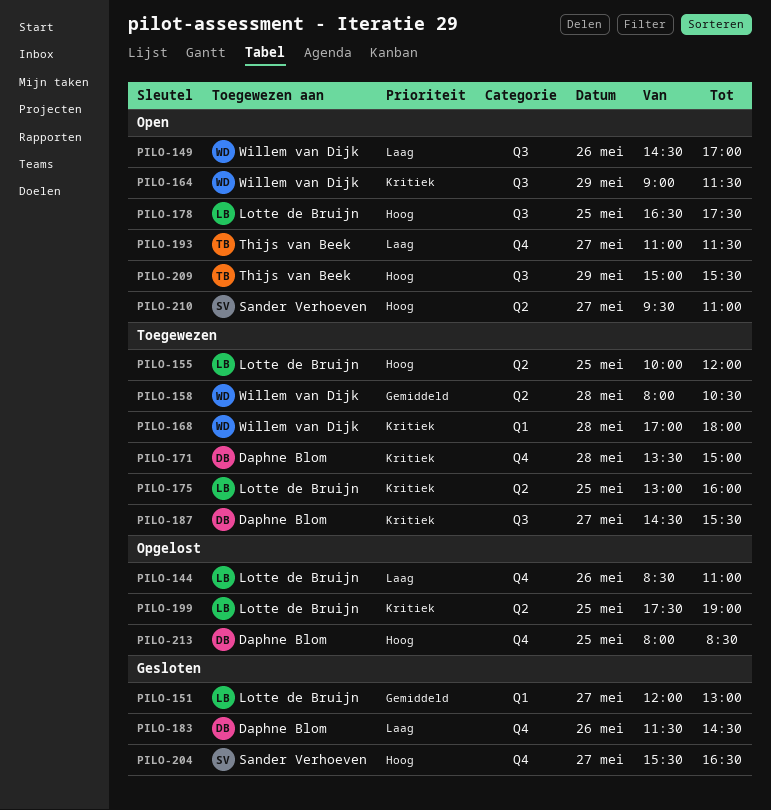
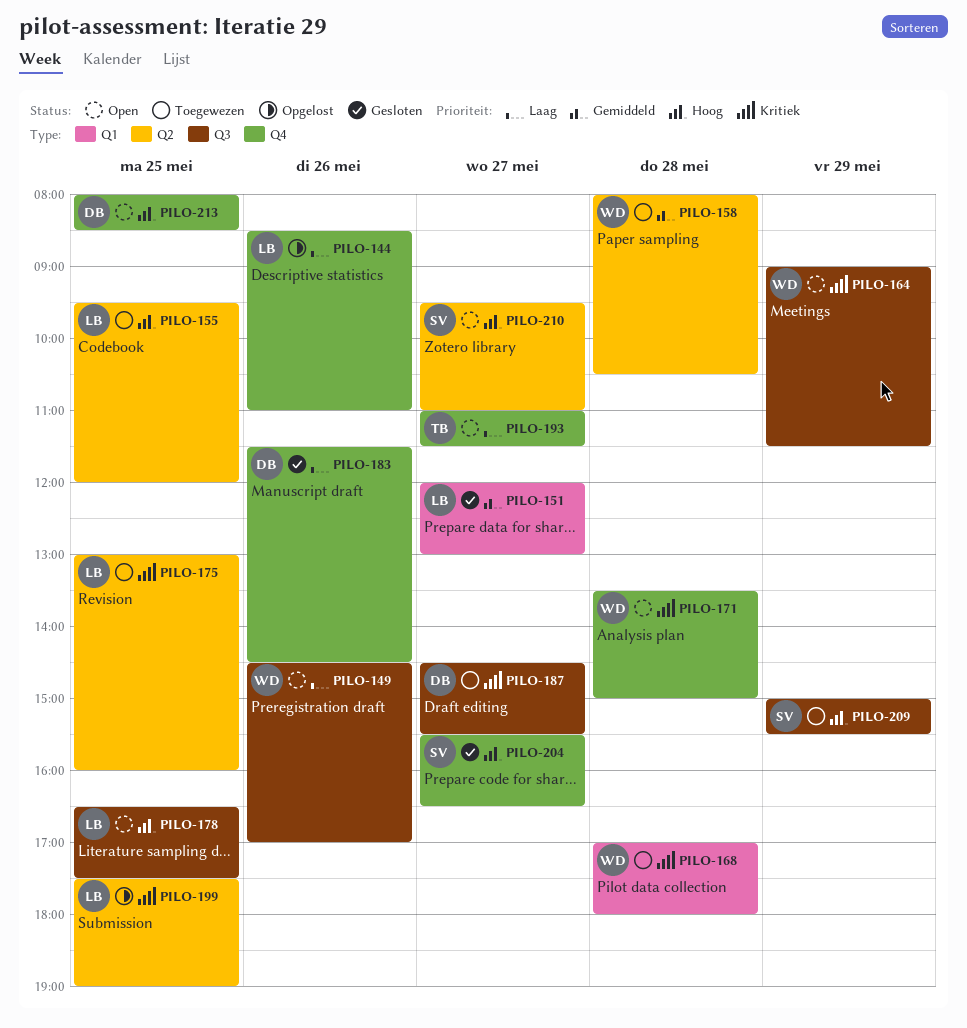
PILO-155, begins: 10:00 -> 09:30
PILO-171, status: Toegewezen -> Open
PILO-171, owner: Daphne Blom -> Willem van Dijk
PILO-209, status: Open -> Toegewezen
PILO-209, owner: Thijs van Beek -> Sander Verhoeven
PILO-213, status: Opgelost -> Open

